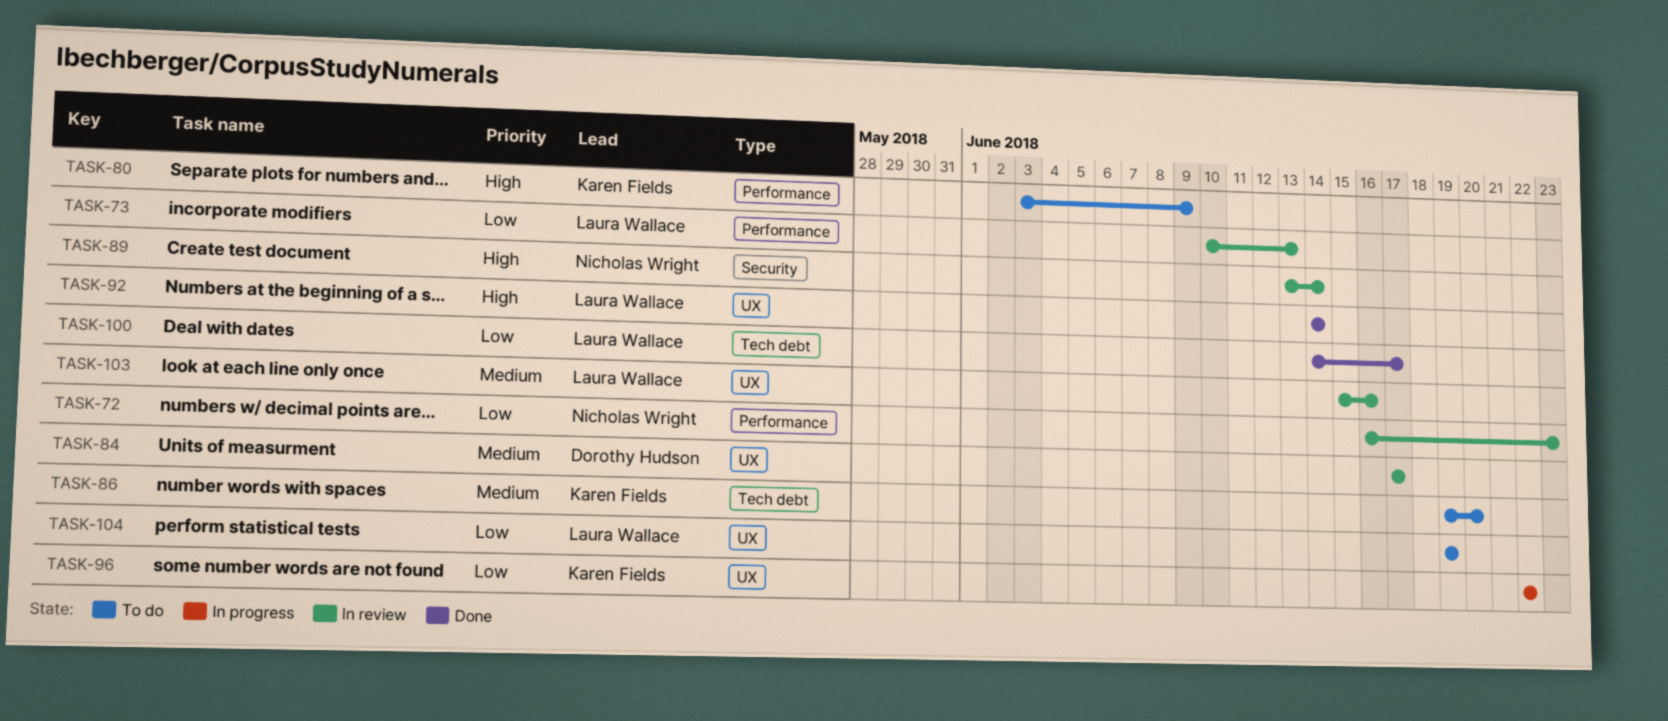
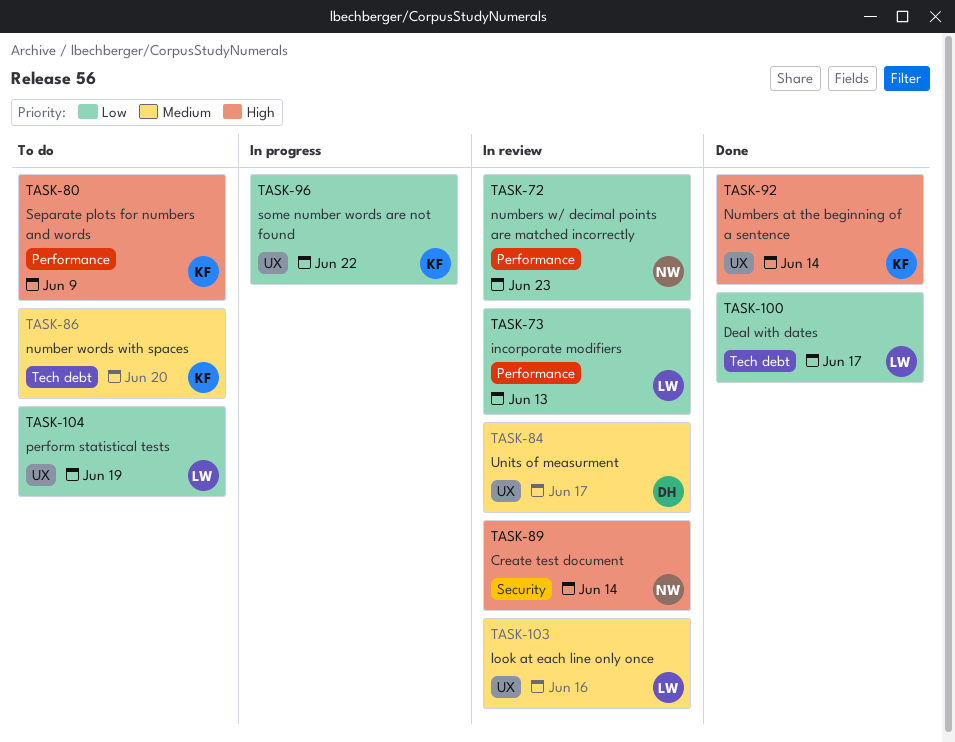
TASK-92, owner: Laura Wallace -> Karen Fields

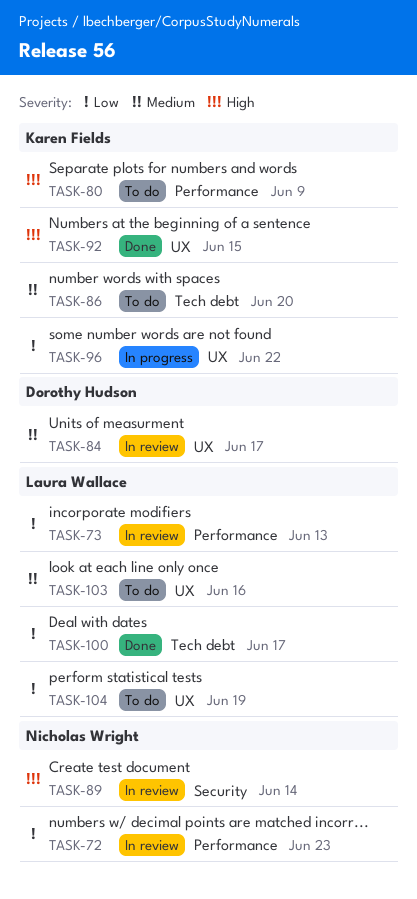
TASK-92, due: Jun 14 -> Jun 15
TASK-103, status: In review -> To do

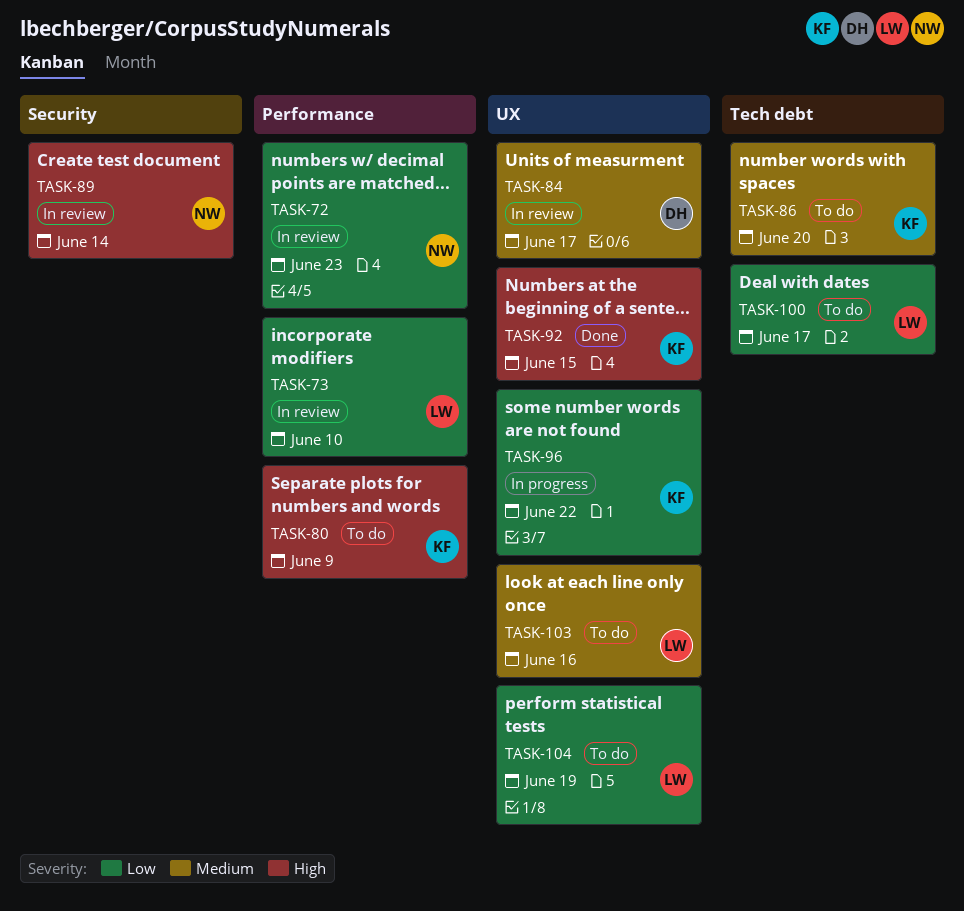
TASK-73, due: Jun 13 -> Jun 10
TASK-100, status: Done -> To do

